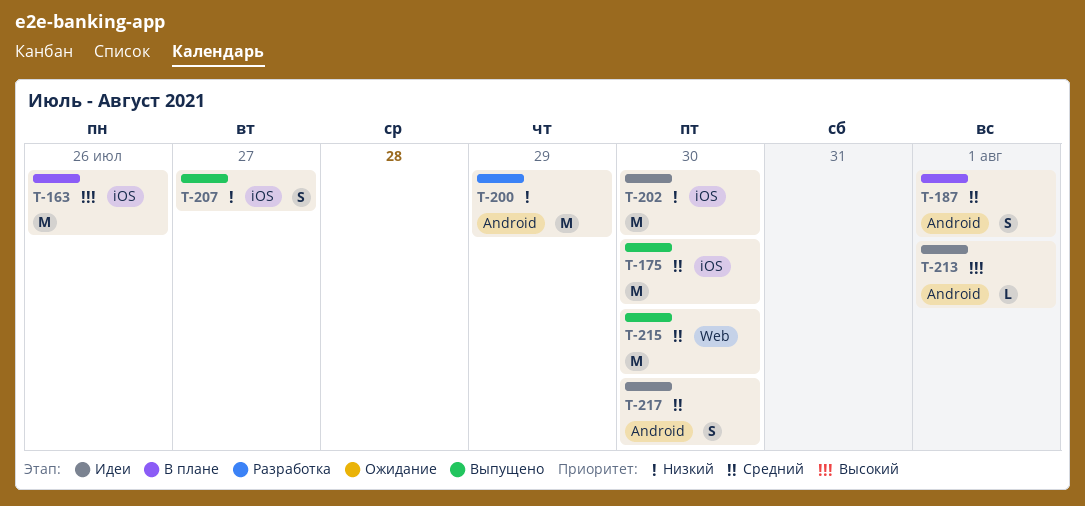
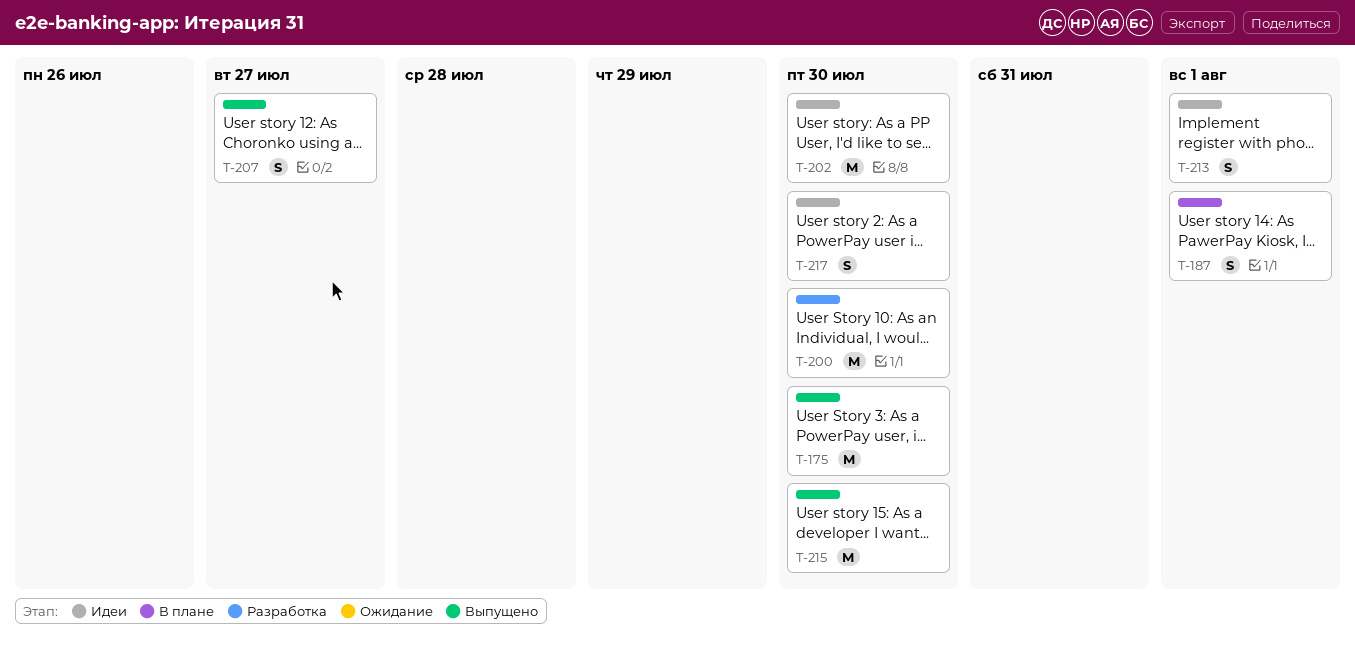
T-163: present -> none
T-200, due: Jul 29 -> Jul 30
T-213, estimate: L -> S

